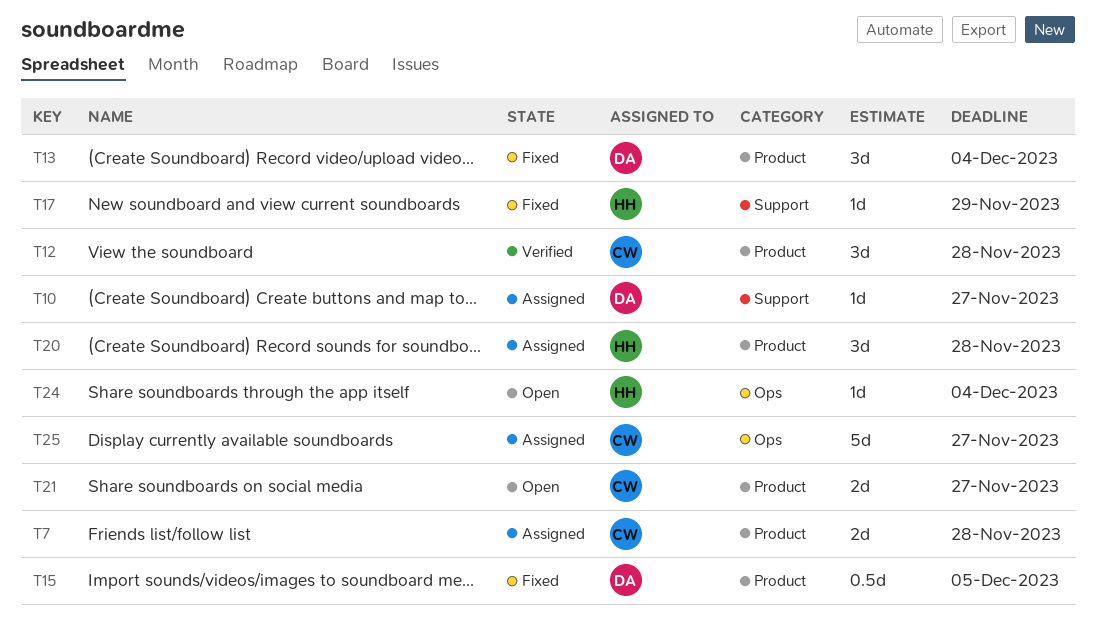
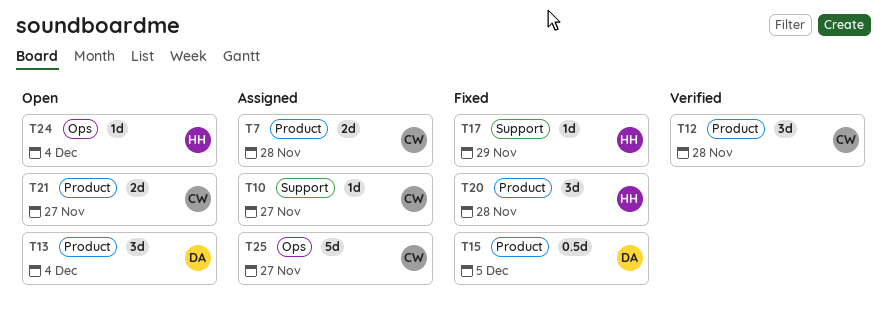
T10, owner: DA -> CW
T13, status: Fixed -> Open
T20, status: Assigned -> Fixed

